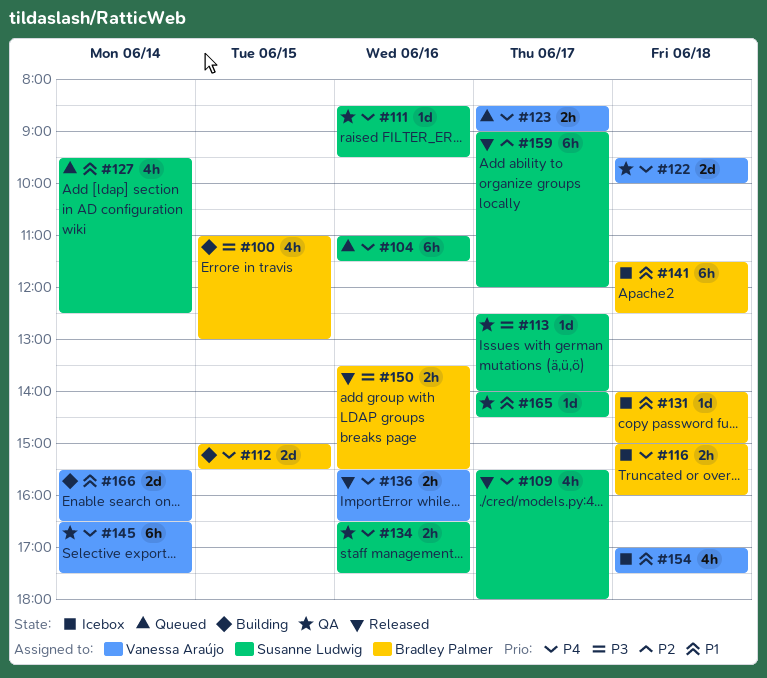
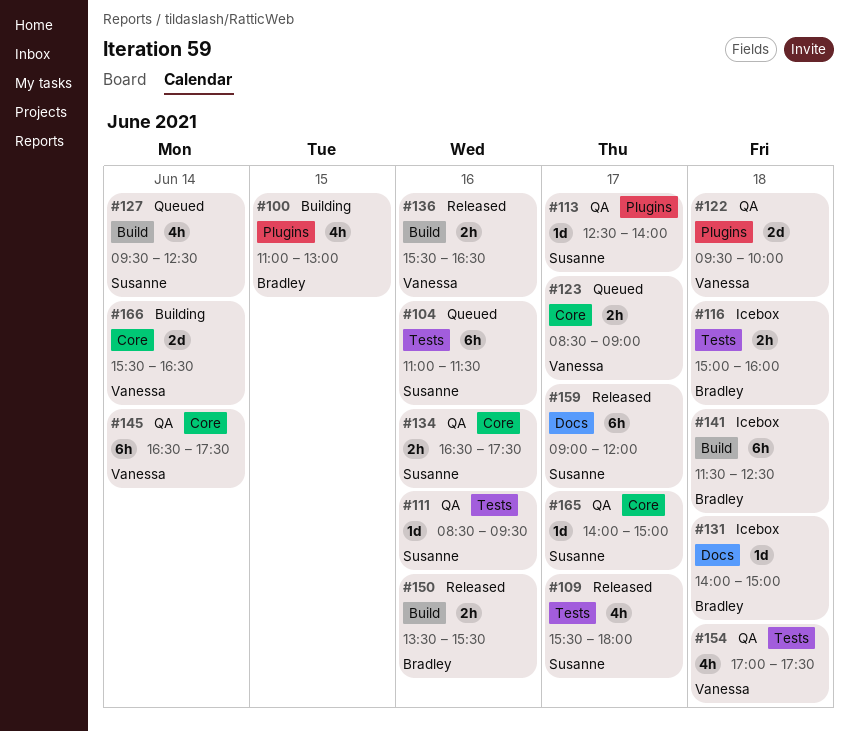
#112: present -> none
#154, status: Icebox -> QA
#165, ends: 14:30 -> 15:00

